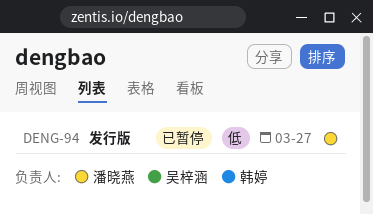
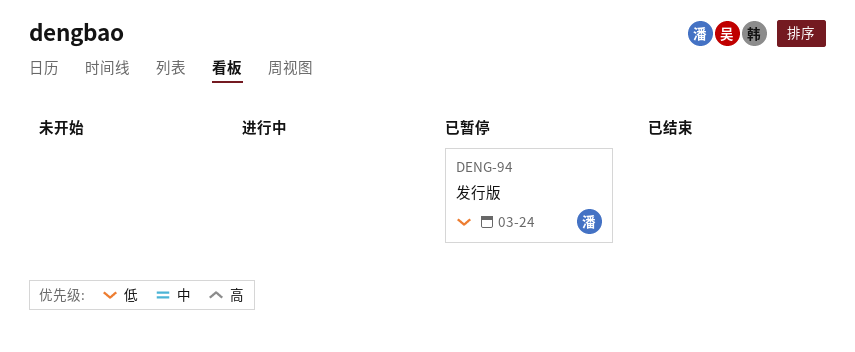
DENG-94, due: Mar 27 -> Mar 24

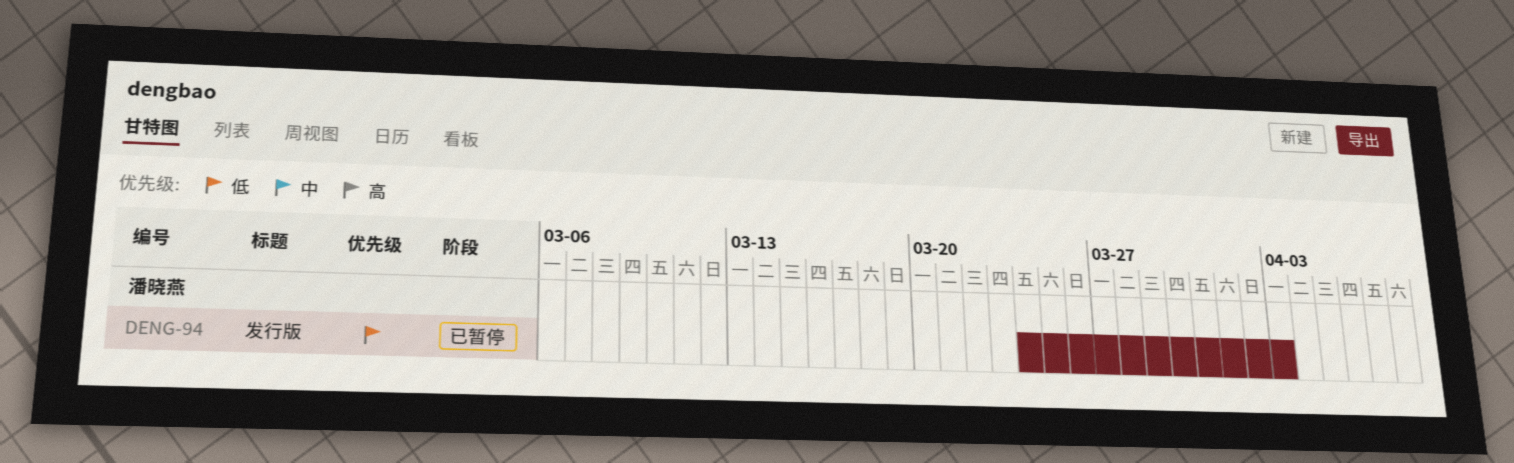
DENG-94, due: Mar 24 -> Apr 3

